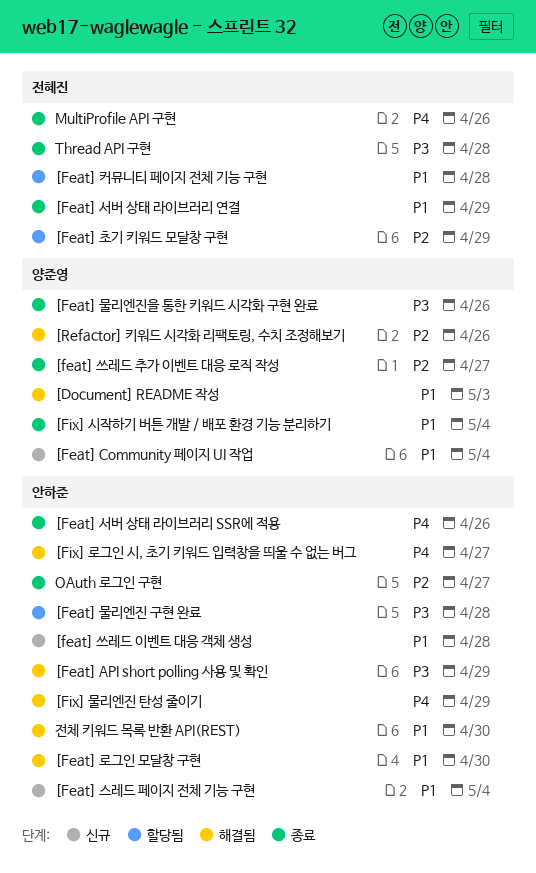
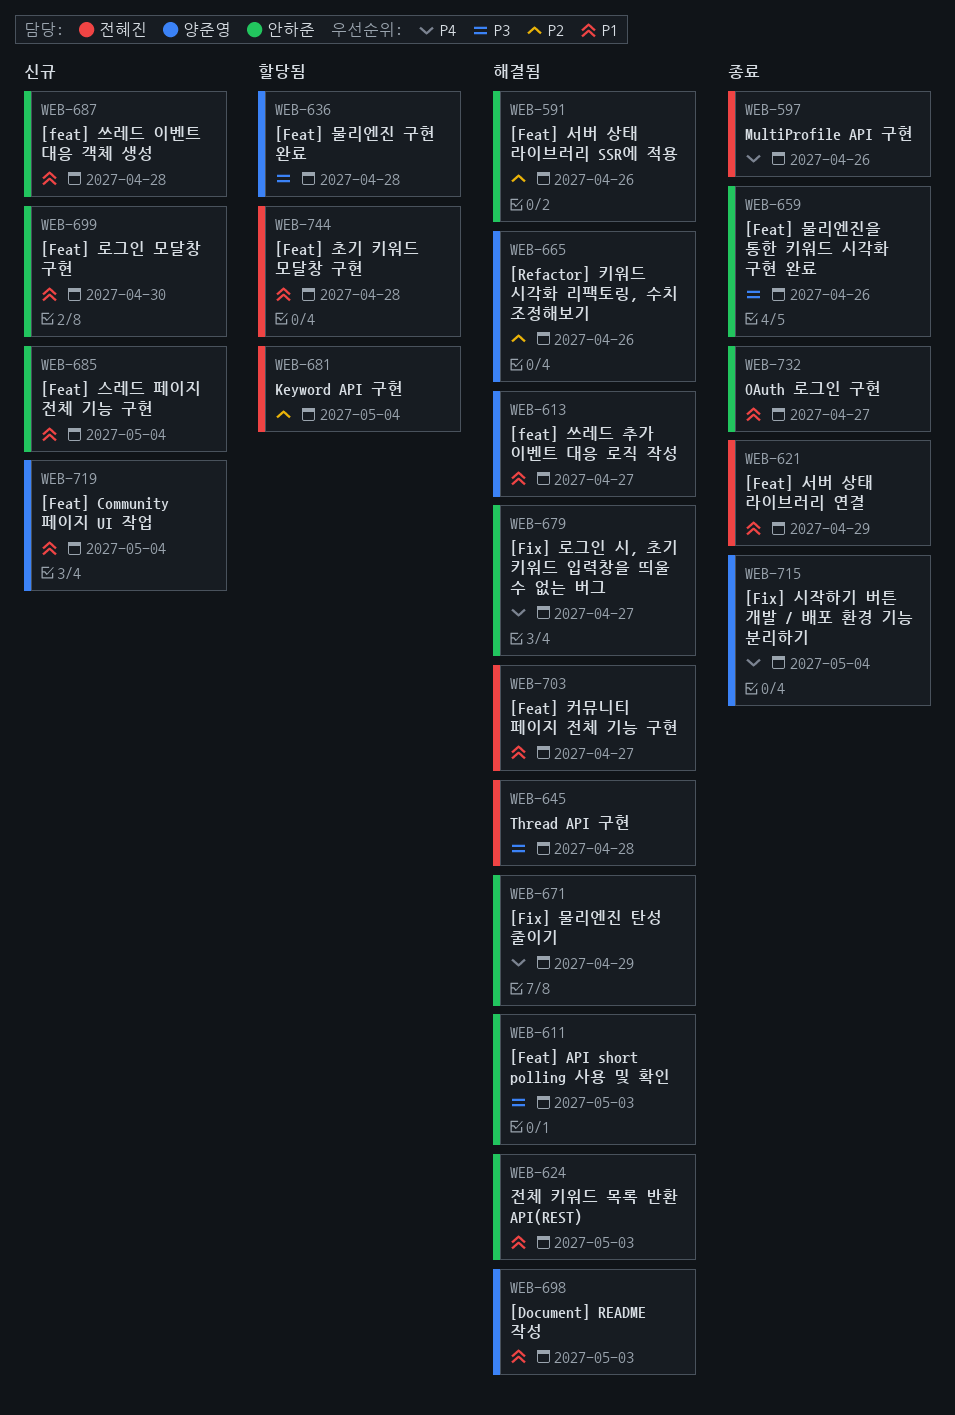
[Feat] API short polling 사용 및 확인, due: Apr 29 -> May 3
[Feat] 로그인 모달창 구현, status: 해결됨 -> 신규
[Feat] 물리엔진 구현 완료, owner: 안하준 -> 양준영
[Feat] 물리엔진을 통한 키워드 시각화 구현 완료, owner: 양준영 -> 안하준
[Feat] 서버 상태 라이브러리 SSR에 적용, status: 종료 -> 해결됨
[Feat] 서버 상태 라이브러리 SSR에 적용, priority: P4 -> P2
[feat] 쓰레드 추가 이벤트 대응 로직 작성, status: 종료 -> 해결됨
[feat] 쓰레드 추가 이벤트 대응 로직 작성, priority: P2 -> P1
[Feat] 초기 키워드 모달창 구현, priority: P2 -> P1
[Feat] 초기 키워드 모달창 구현, due: Apr 29 -> Apr 28
[Feat] 커뮤니티 페이지 전체 기능 구현, status: 할당됨 -> 해결됨
[Feat] 커뮤니티 페이지 전체 기능 구현, due: Apr 28 -> Apr 27
[Fix] 시작하기 버튼 개발 / 배포 환경 기능 분리하기, priority: P1 -> P4
Keyword API 구현: none -> present
OAuth 로그인 구현, priority: P2 -> P1
Thread API 구현, status: 종료 -> 해결됨
전체 키워드 목록 반환 API(REST), due: Apr 30 -> May 3

